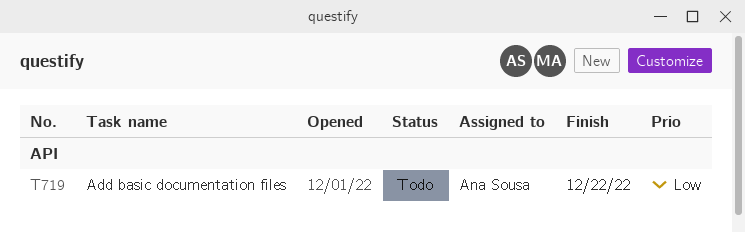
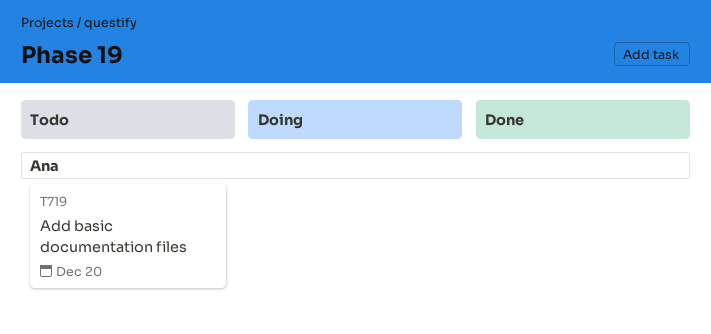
T719, due: Dec 22 -> Dec 20

